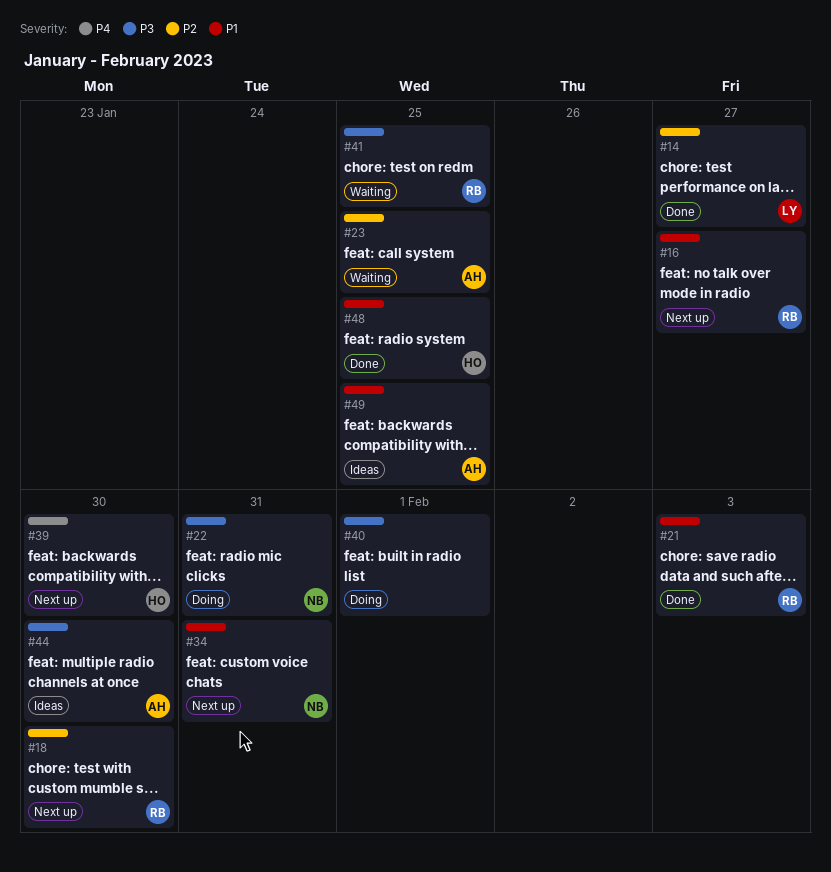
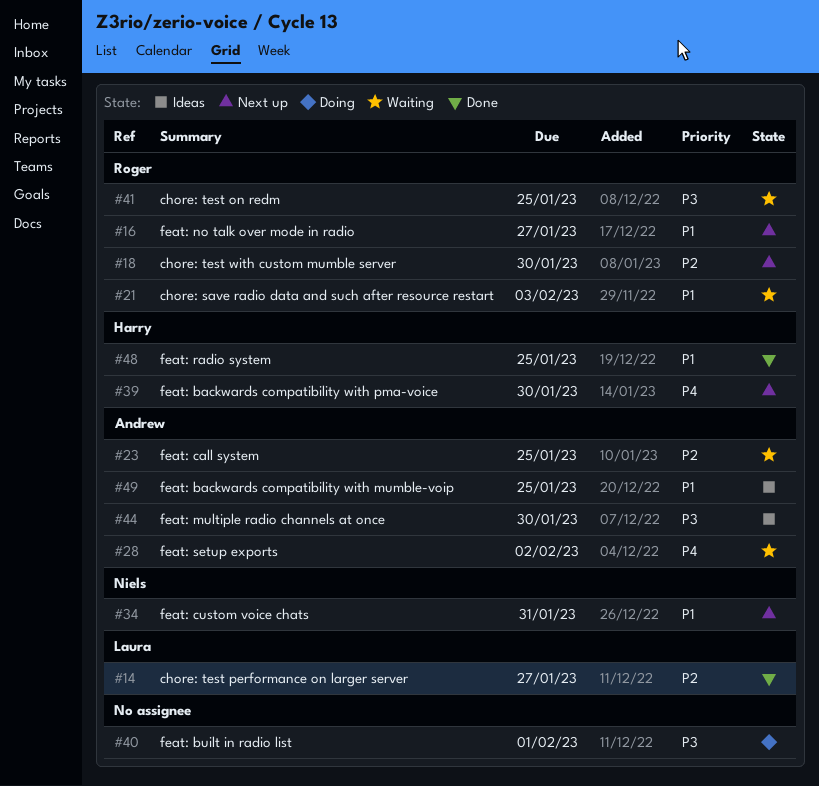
#21, status: Done -> Waiting
#22: present -> none
#28: none -> present

